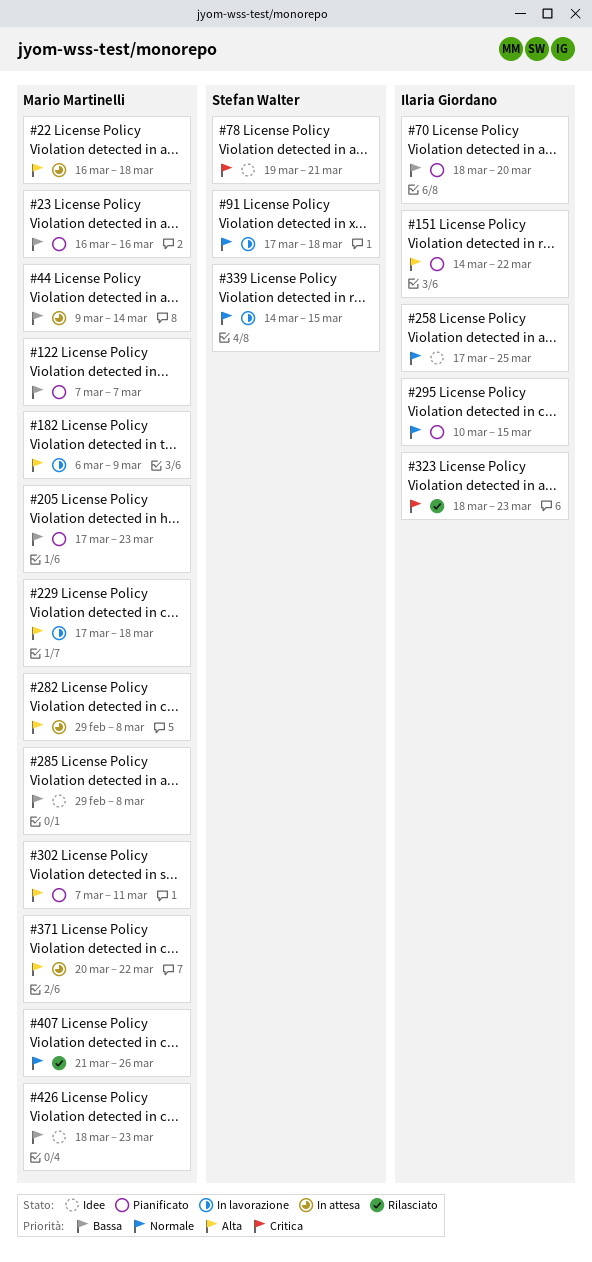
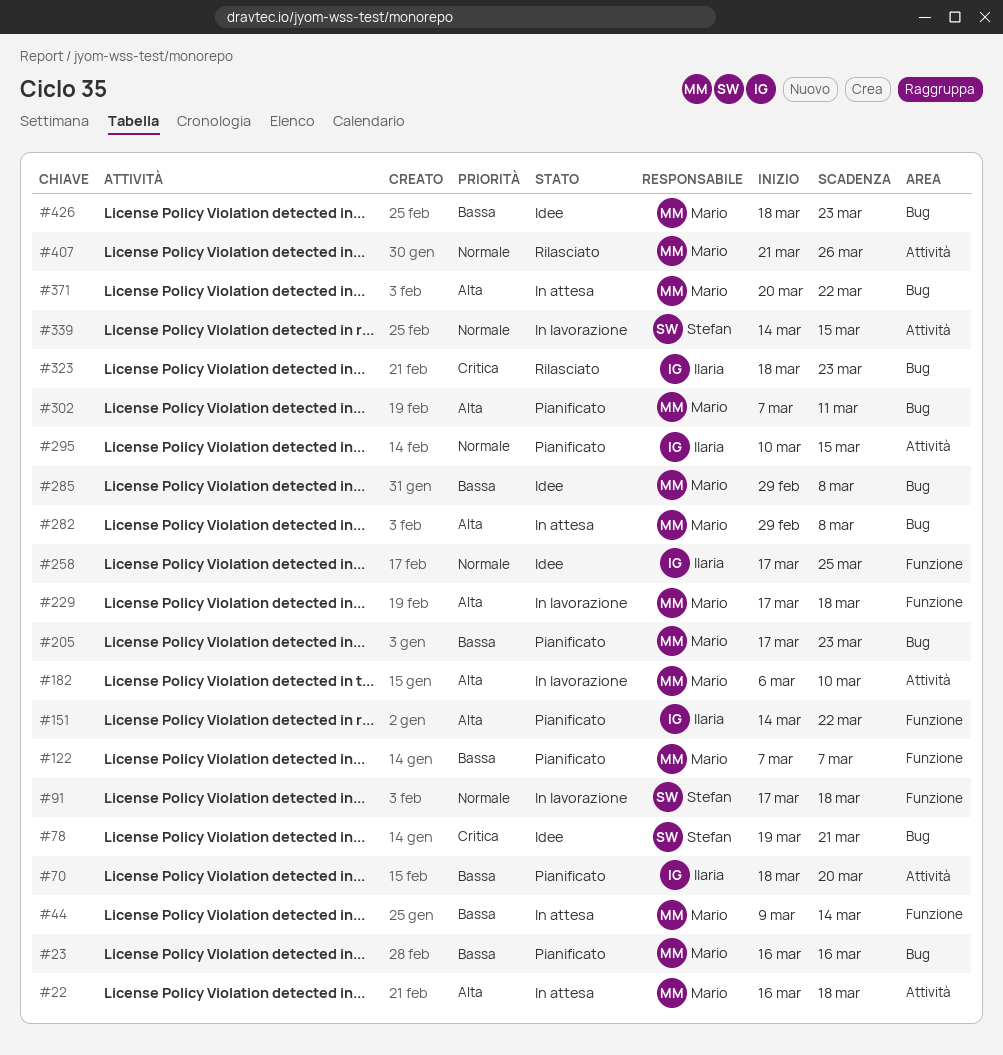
#182, due: Mar 9 -> Mar 10

